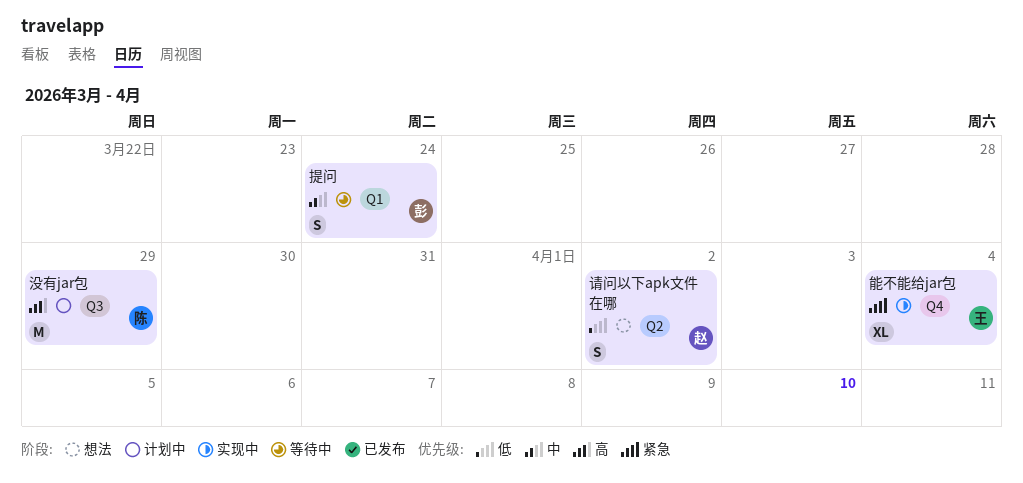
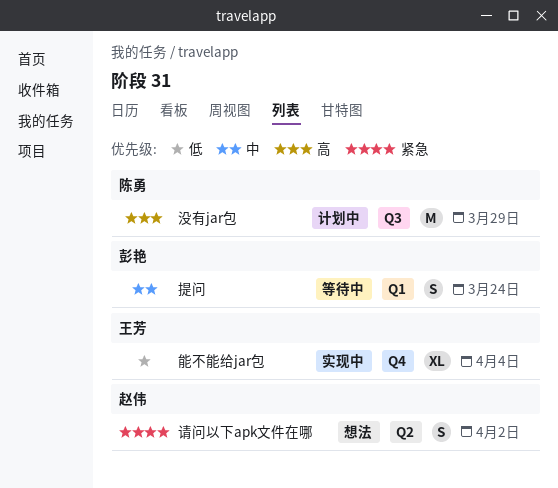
能不能给jar包, priority: 紧急 -> 低
请问以下apk文件在哪, priority: 低 -> 紧急

